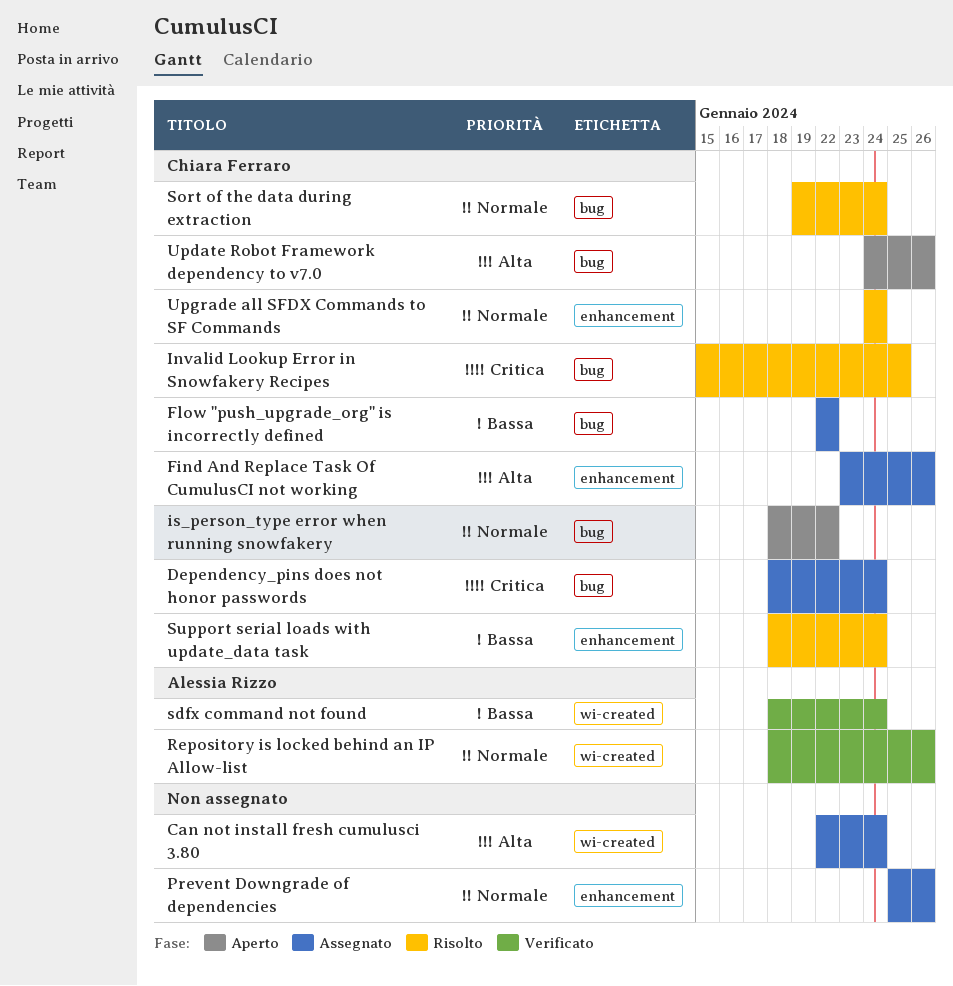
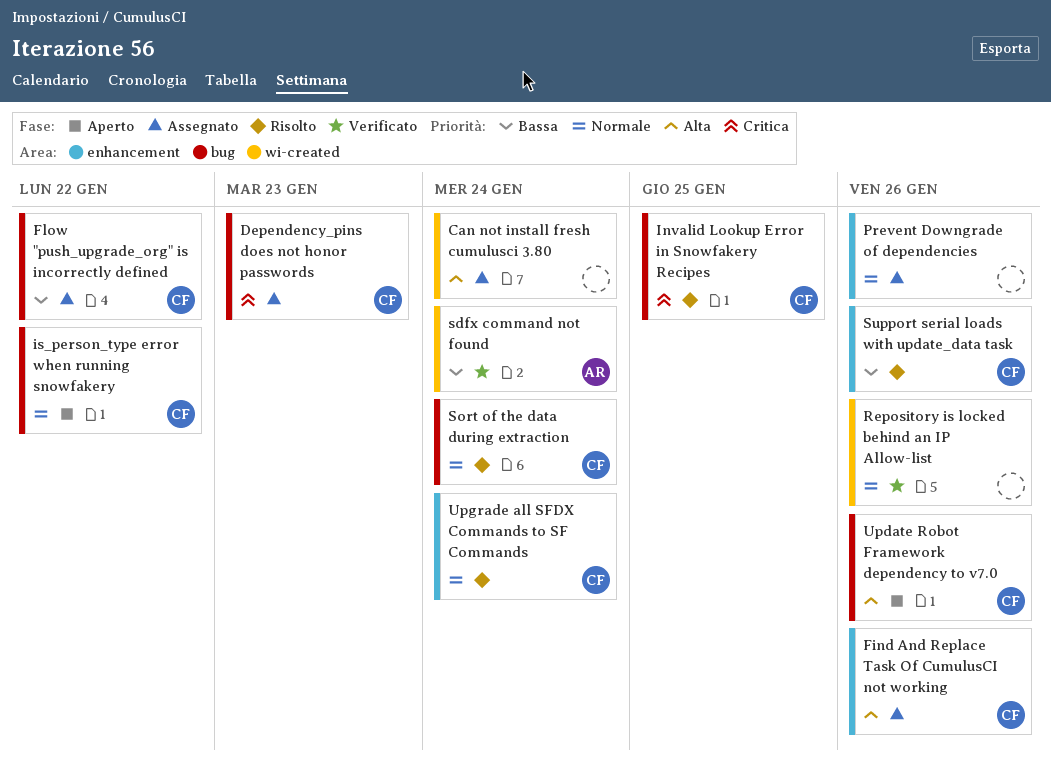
Dependency_pins does not honor passwords, due: Jan 24 -> Jan 23
Repository is locked behind an IP Allow-list, owner: Alessia Rizzo -> none
Support serial loads with update_data task, due: Jan 24 -> Jan 26

